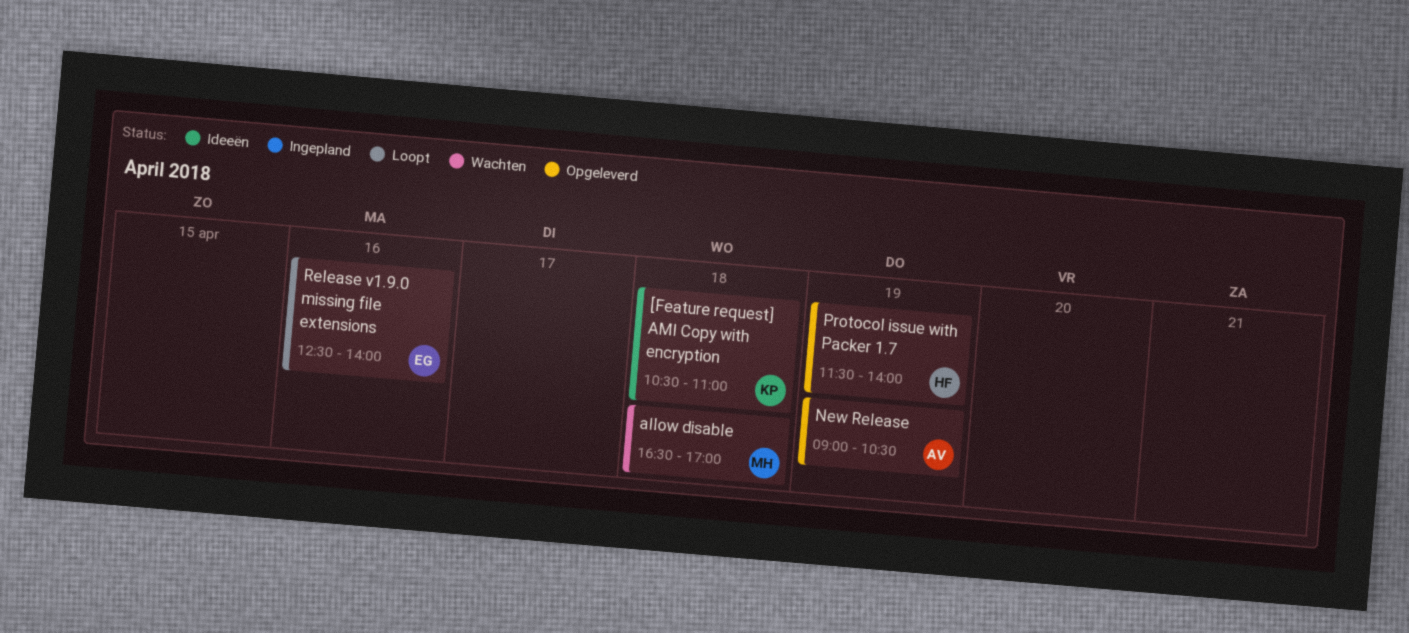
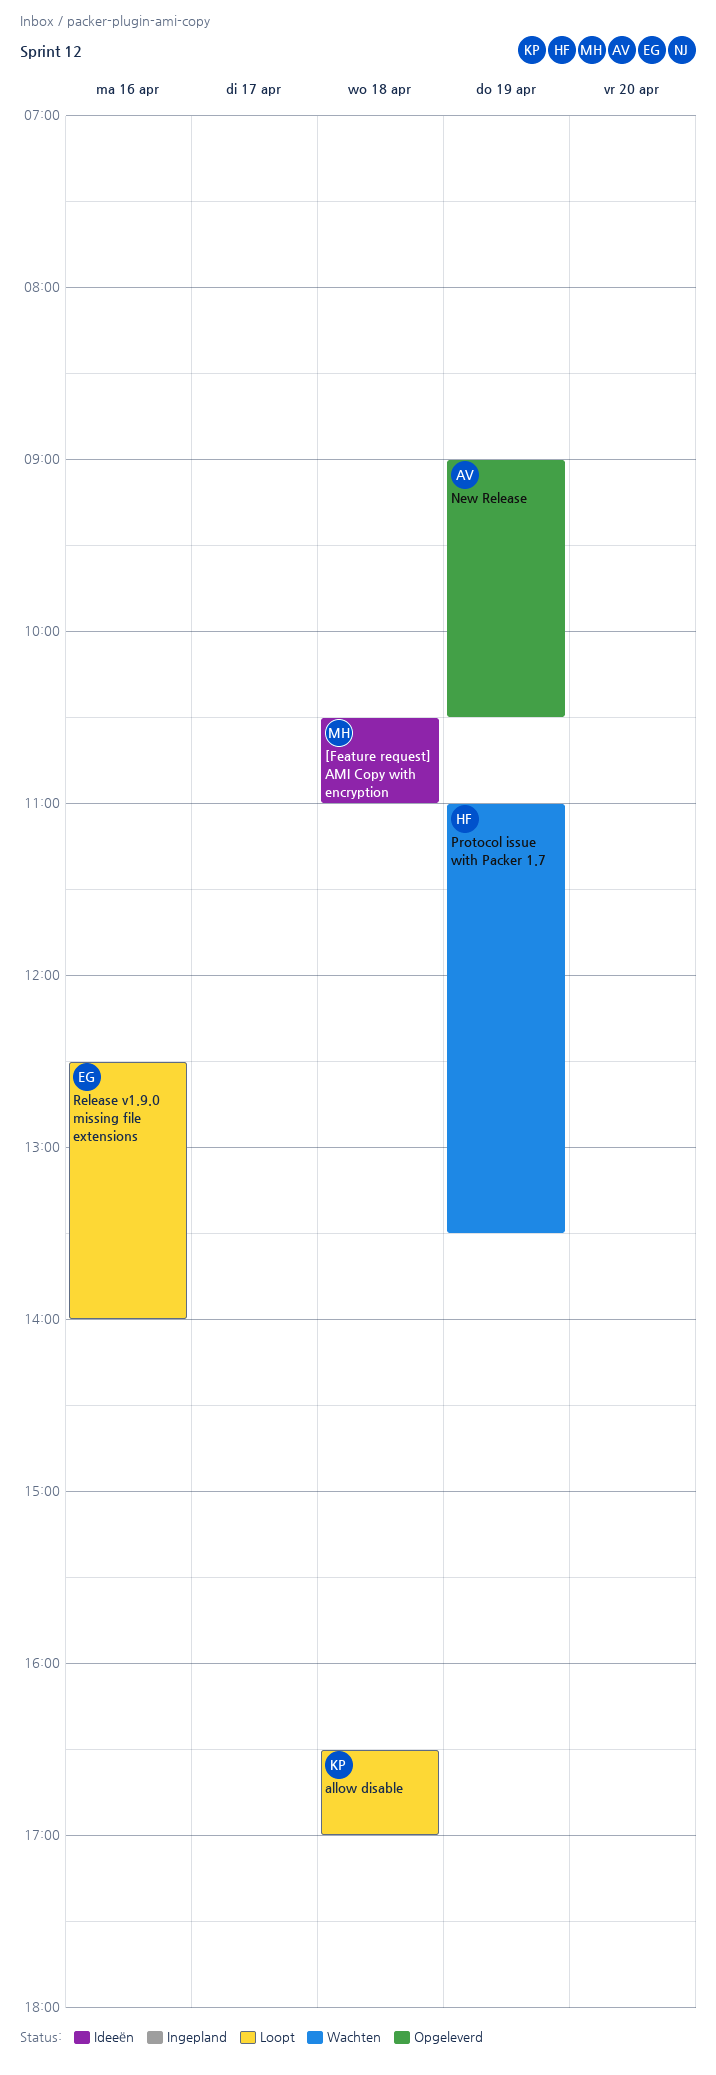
[Feature request] AMI Copy with encryption, owner: KP -> MH
allow disable, status: Wachten -> Loopt
allow disable, owner: MH -> KP
Protocol issue with Packer 1.7, status: Opgeleverd -> Wachten
Protocol issue with Packer 1.7, begins: 11:30 -> 11:00
Protocol issue with Packer 1.7, ends: 14:00 -> 13:30

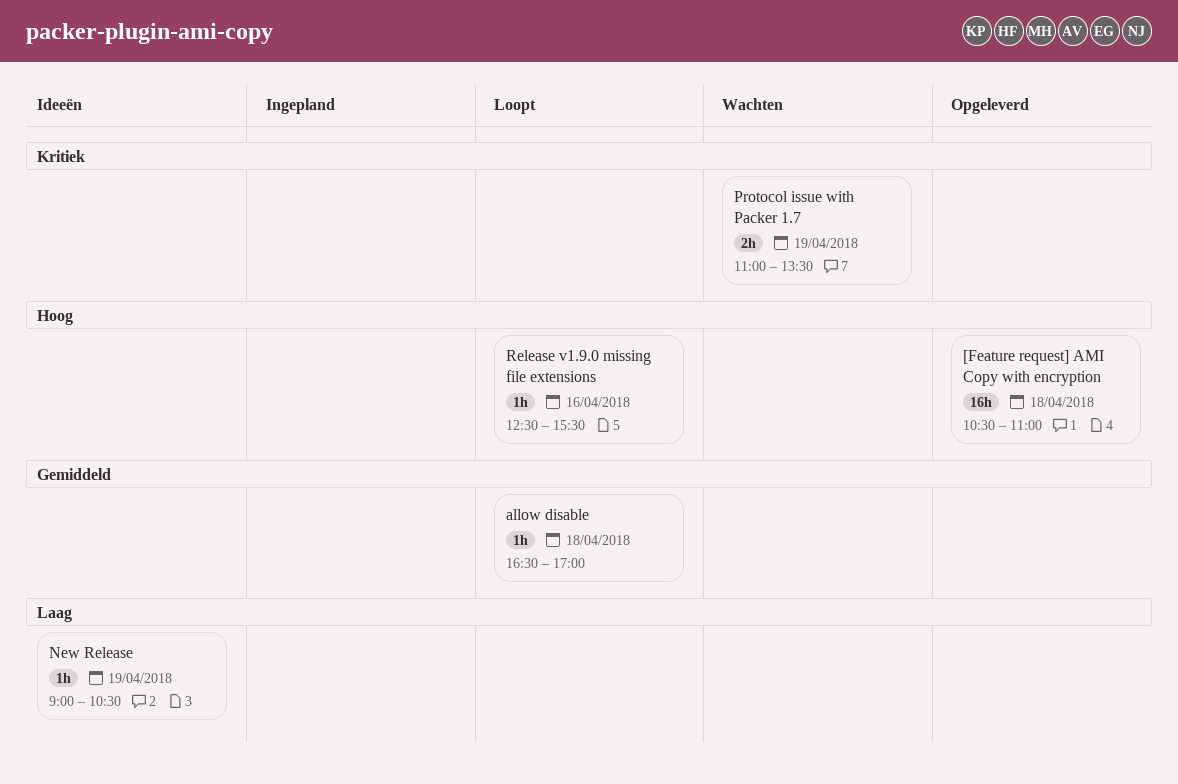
[Feature request] AMI Copy with encryption, status: Ideeën -> Opgeleverd
New Release, status: Opgeleverd -> Ideeën
Release v1.9.0 missing file extensions, ends: 14:00 -> 15:30

